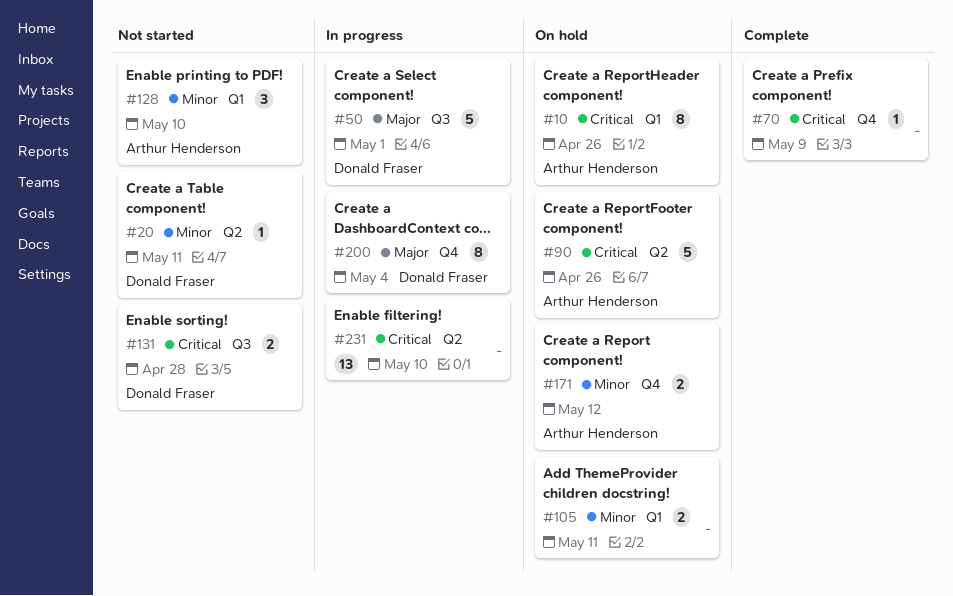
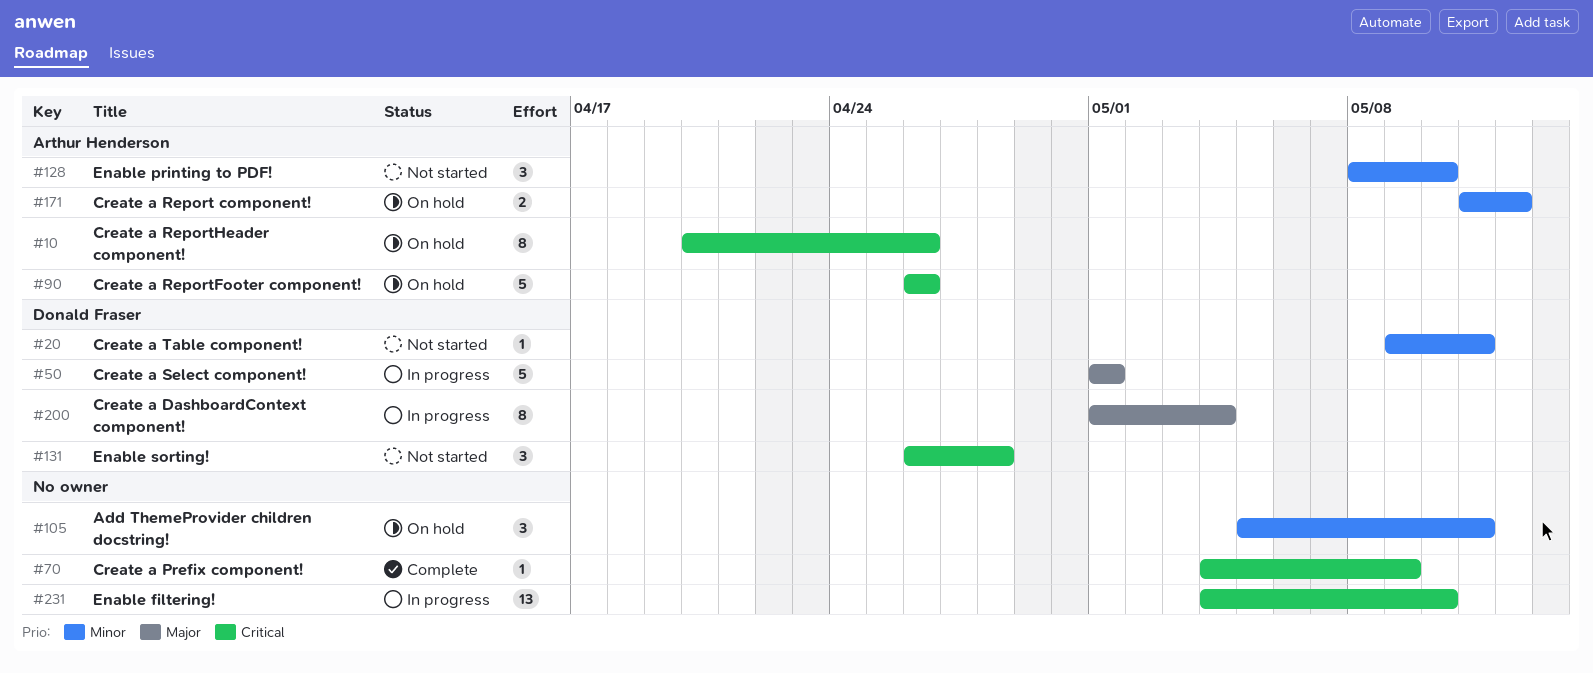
#105, estimate: 2 -> 3
#131, estimate: 2 -> 3

